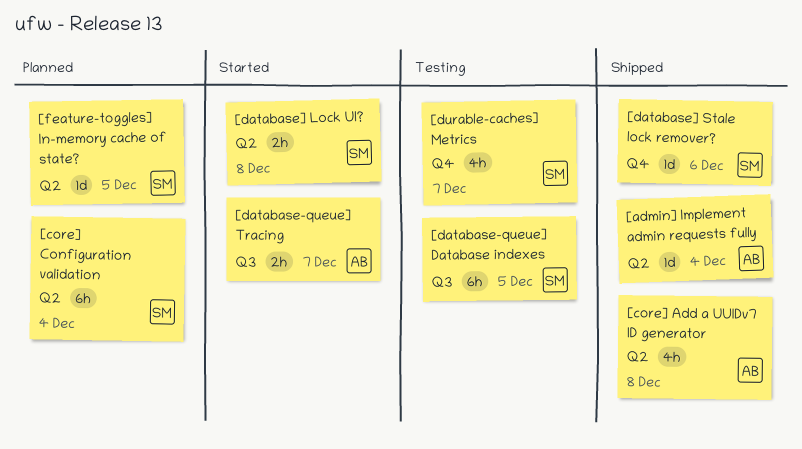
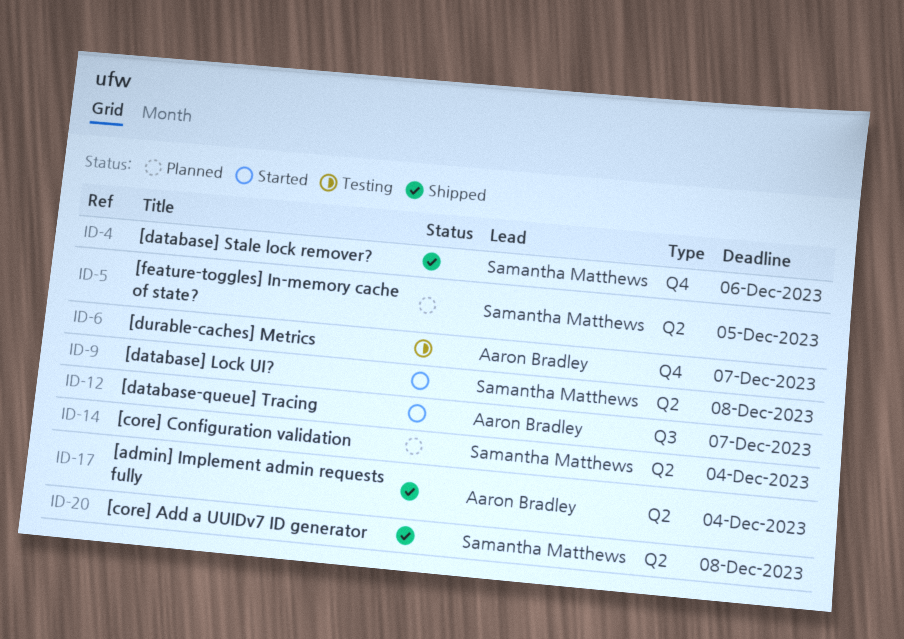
[core] Add a UUIDv7 ID generator, owner: Aaron Bradley -> Samantha Matthews
[database-queue] Database indexes: present -> none
[durable-caches] Metrics, owner: Samantha Matthews -> Aaron Bradley

